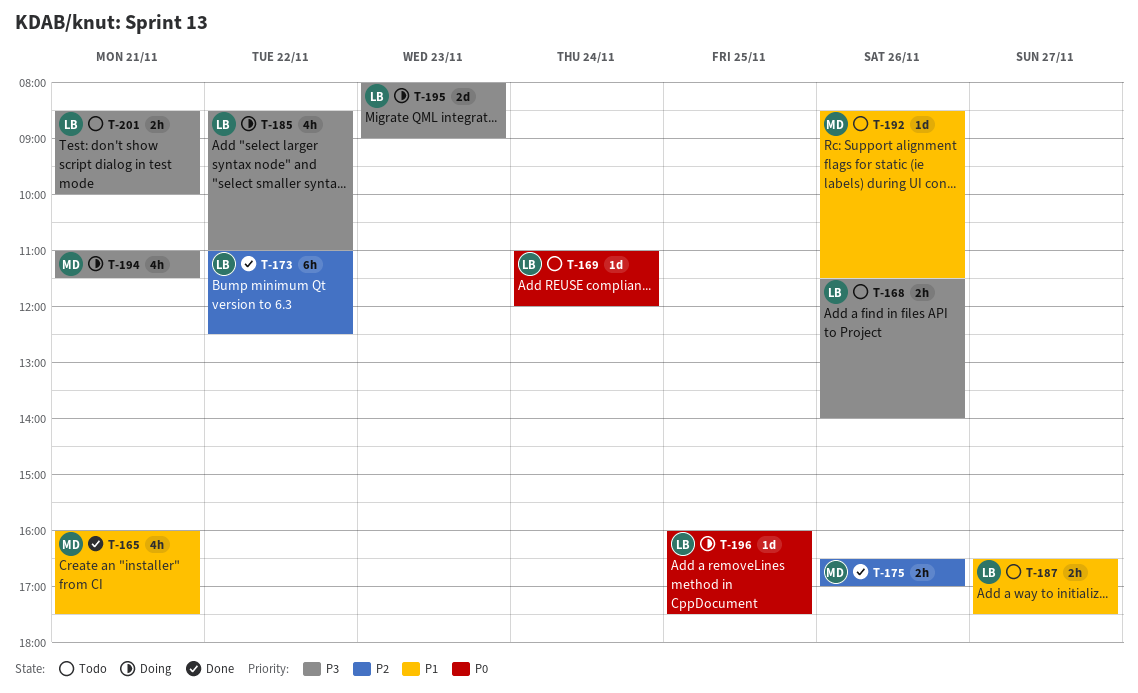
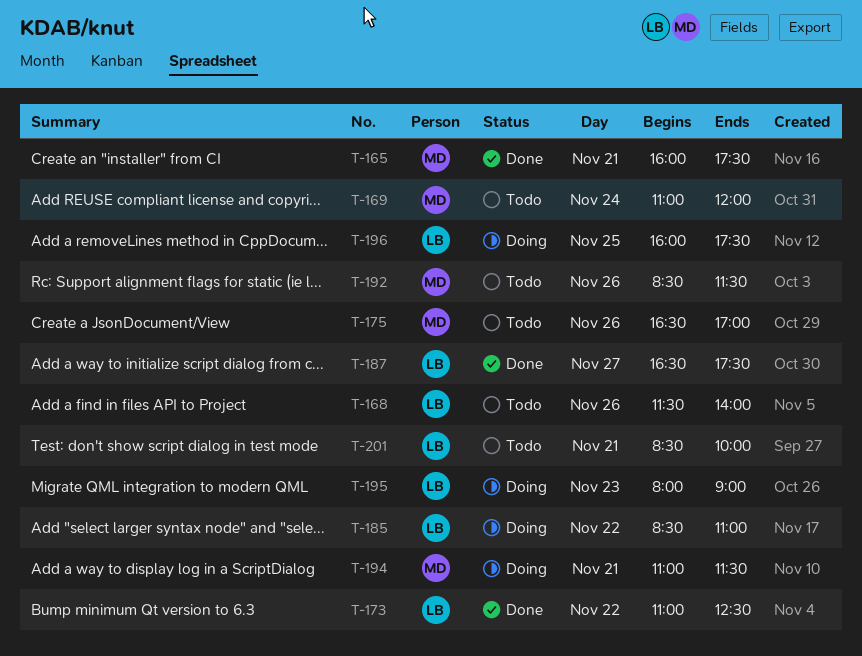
T-169, owner: LB -> MD
T-175, status: Done -> Todo
T-187, status: Todo -> Done

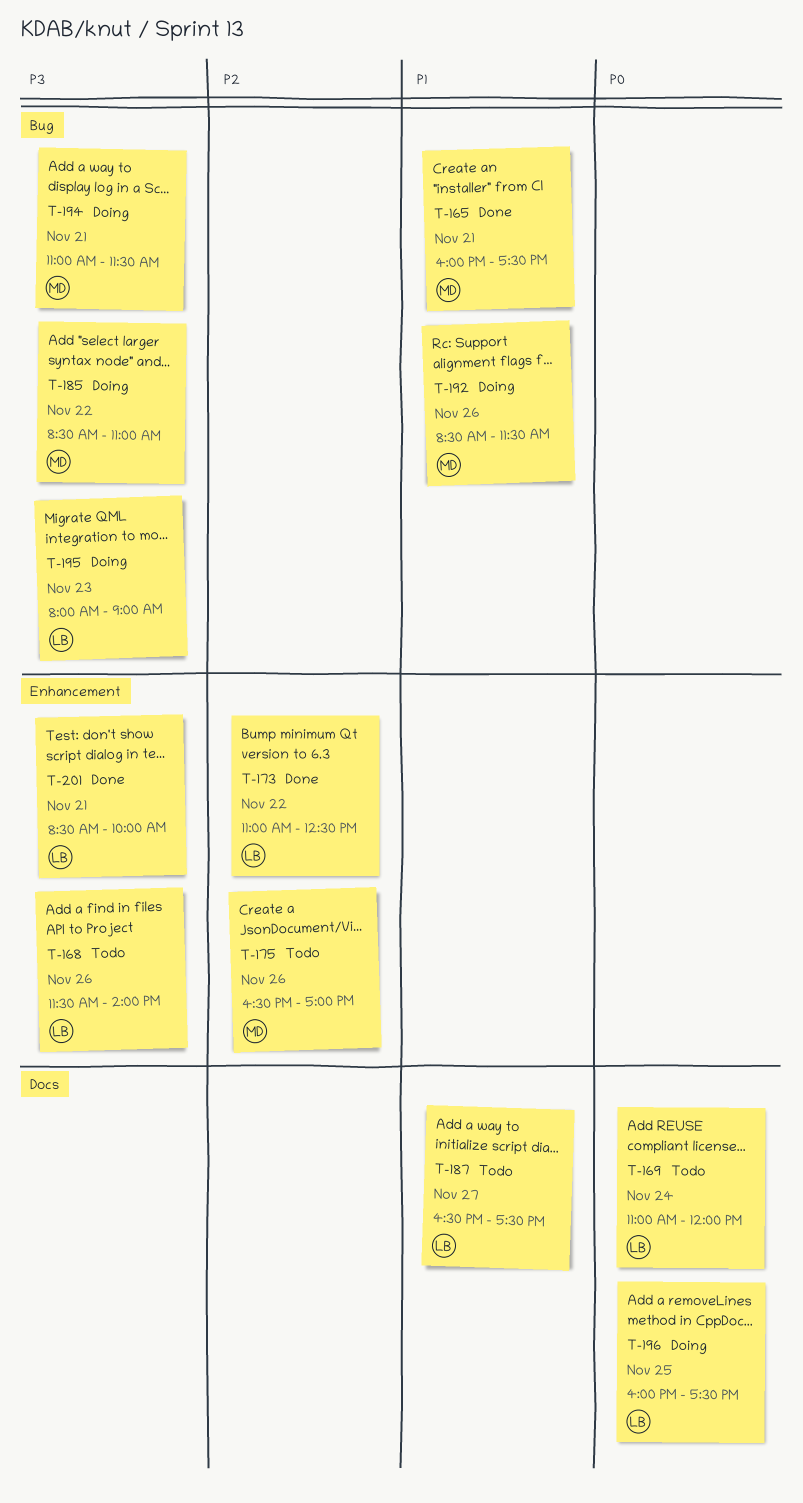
T-169, owner: MD -> LB
T-185, owner: LB -> MD
T-187, status: Done -> Todo
T-192, status: Todo -> Doing
T-201, status: Todo -> Done

